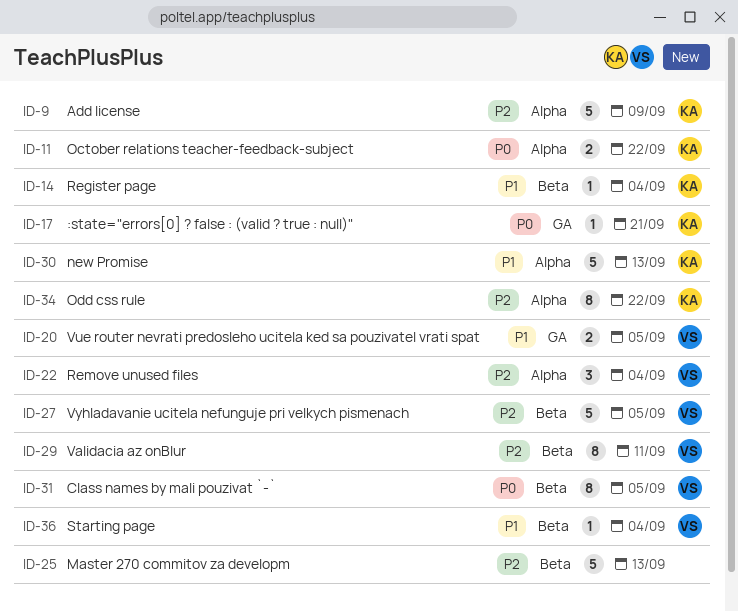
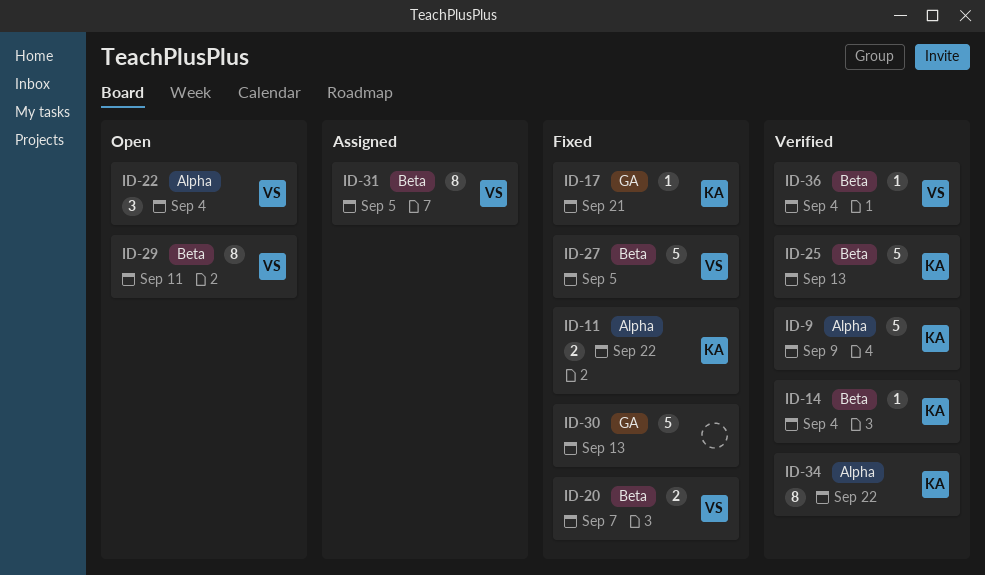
ID-20, label: GA -> Beta
ID-20, due: Sep 5 -> Sep 7
ID-25, owner: none -> KA
ID-30, owner: KA -> none
ID-30, label: Alpha -> GA

